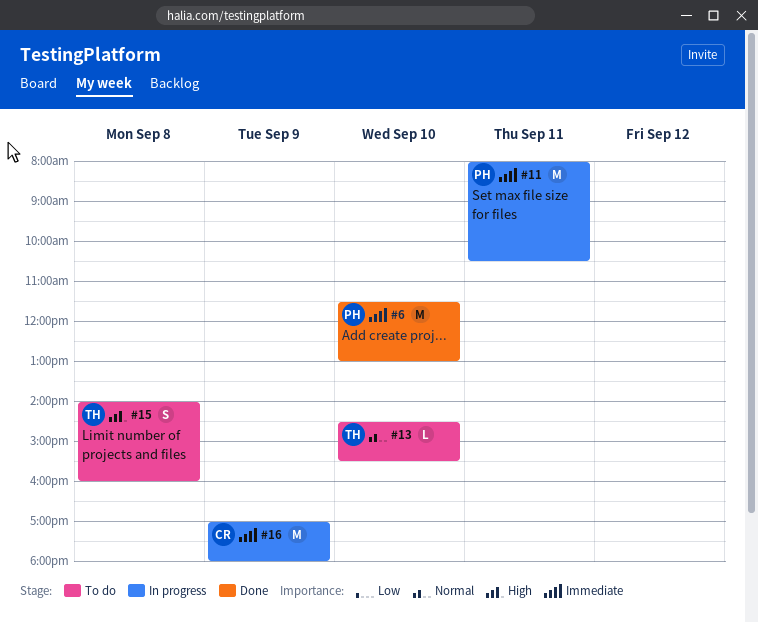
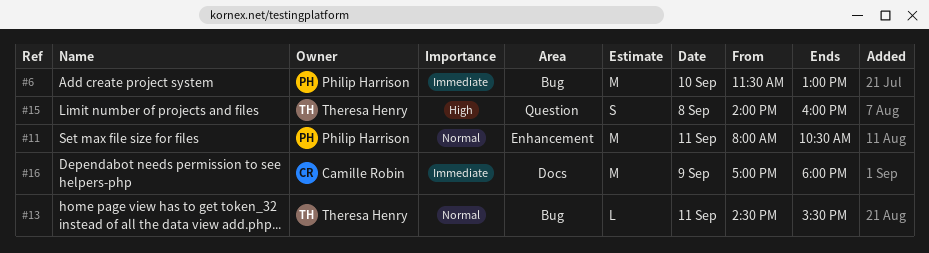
#11, priority: Immediate -> Normal
#13, day: Sep 10 -> Sep 11

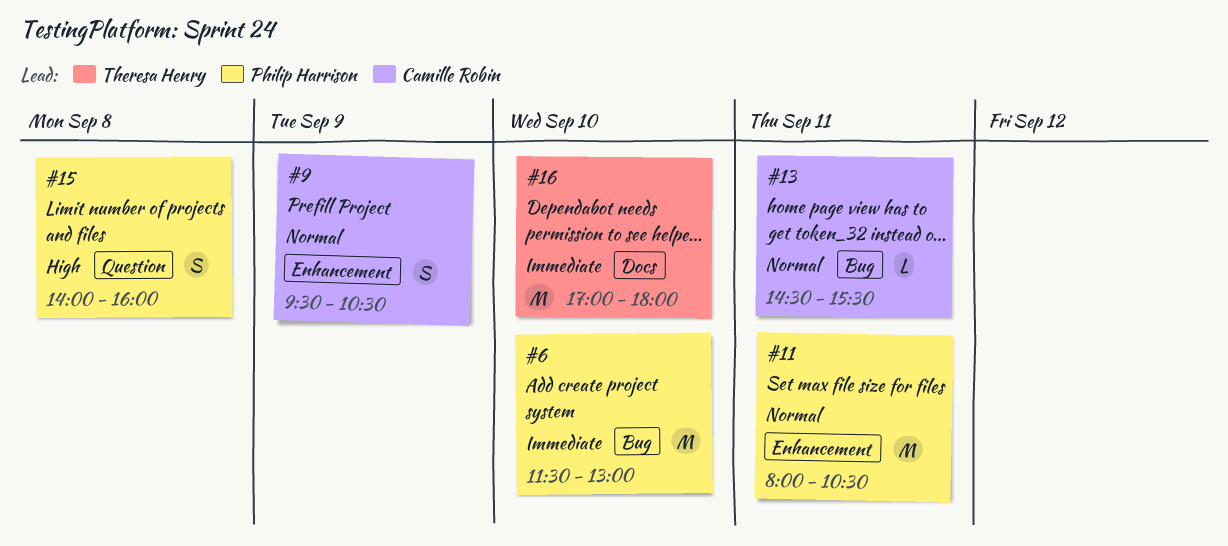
#9: none -> present
#13, owner: Theresa Henry -> Camille Robin
#15, owner: Theresa Henry -> Philip Harrison
#16, owner: Camille Robin -> Theresa Henry
#16, day: Sep 9 -> Sep 10

